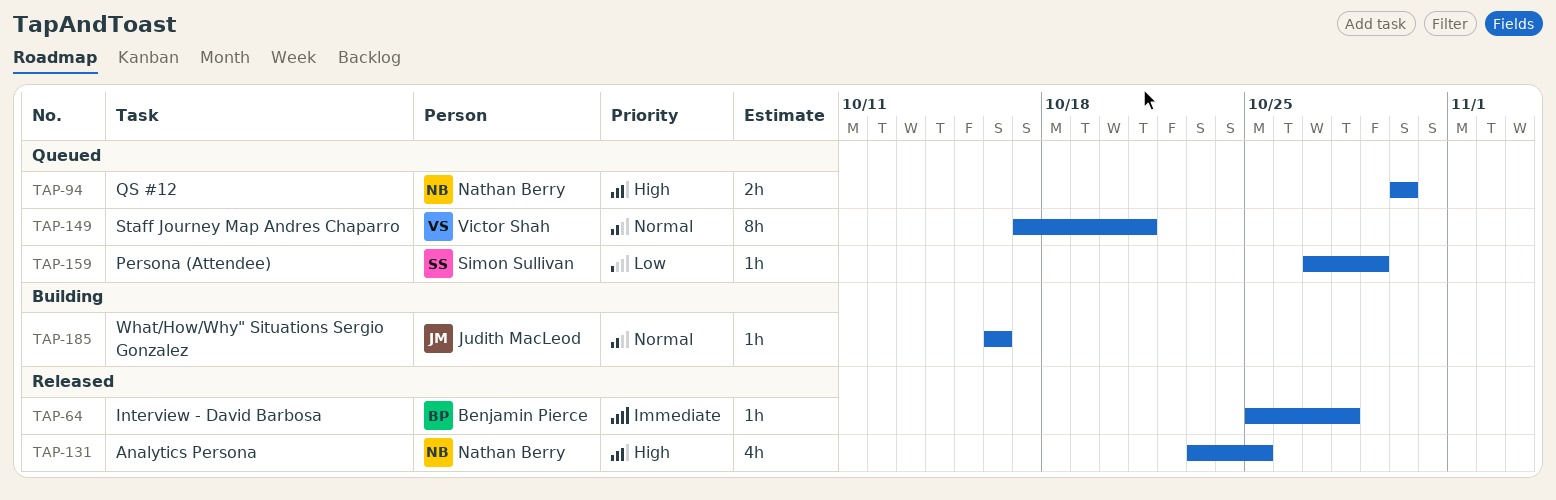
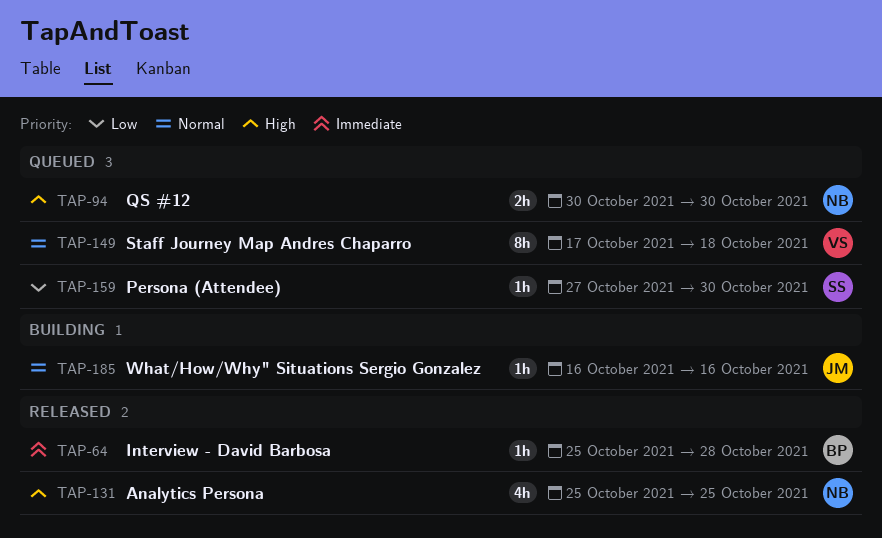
TAP-131, start: Oct 23 -> Oct 25
TAP-149, due: Oct 21 -> Oct 18
TAP-159, due: Oct 29 -> Oct 30

